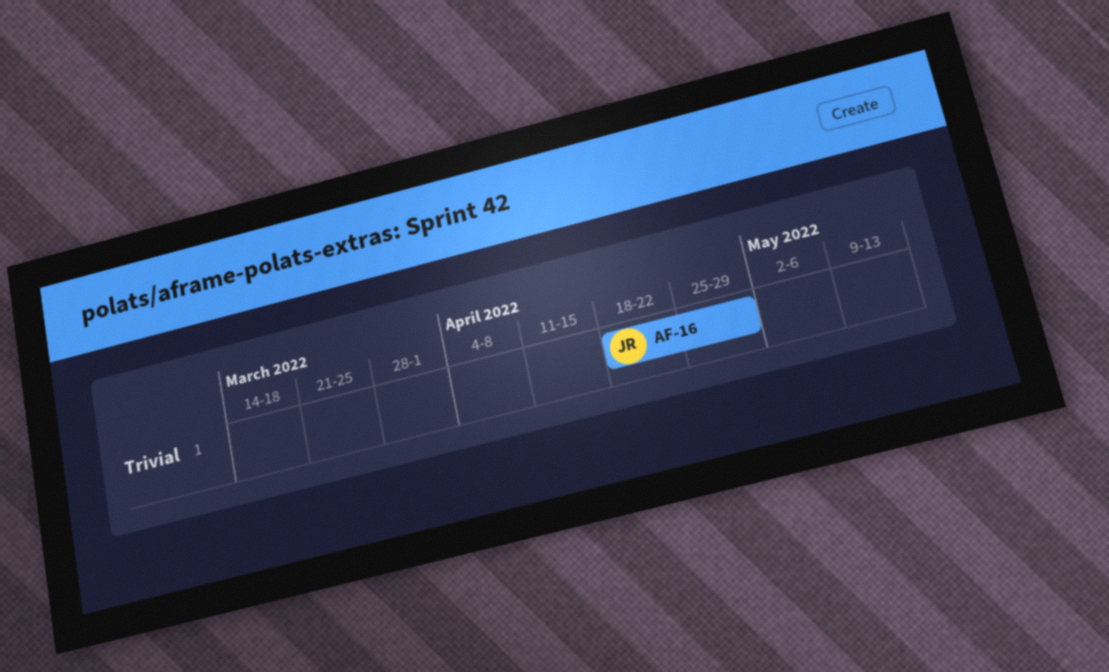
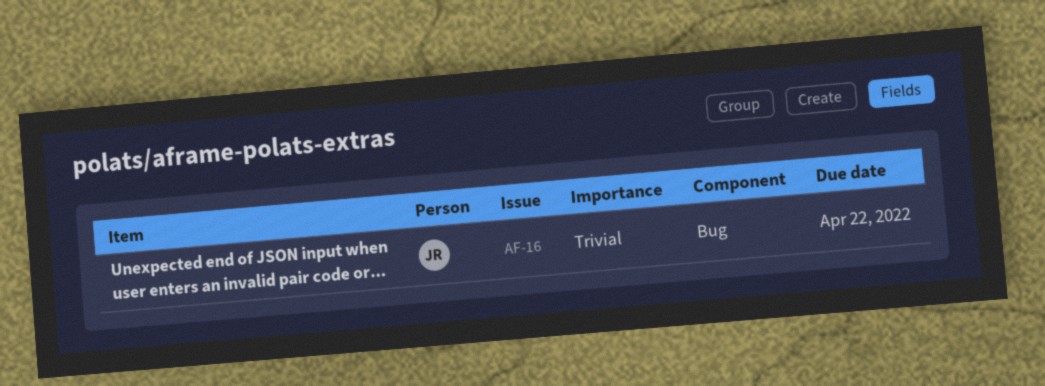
AF-16, due: Apr 29 -> Apr 22

